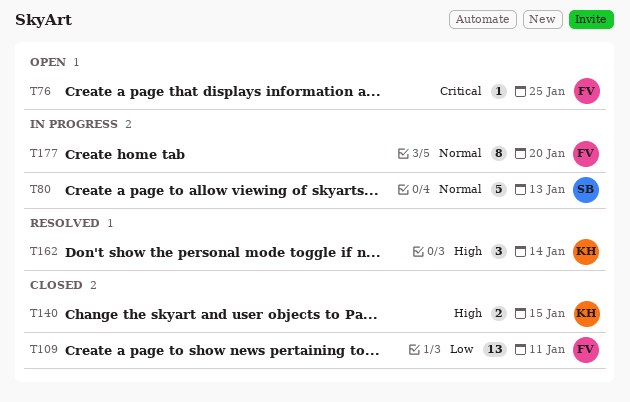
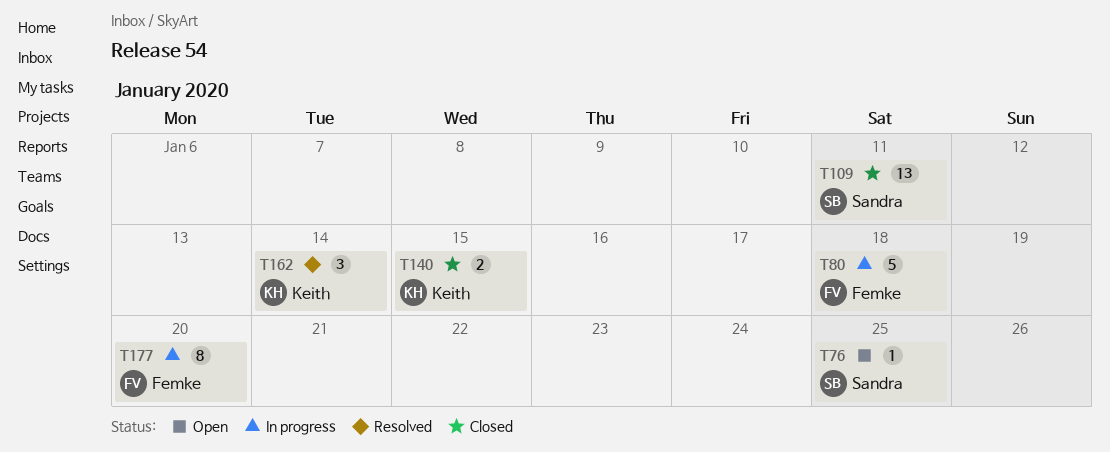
T76, owner: Femke -> Sandra
T80, owner: Sandra -> Femke
T80, due: Jan 13 -> Jan 18
T109, owner: Femke -> Sandra

